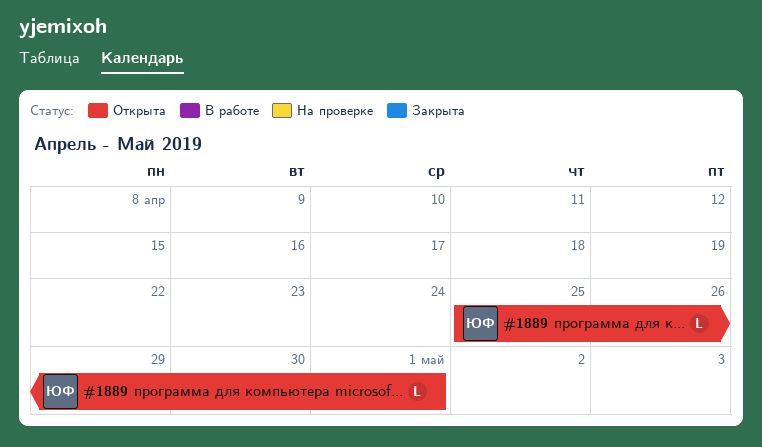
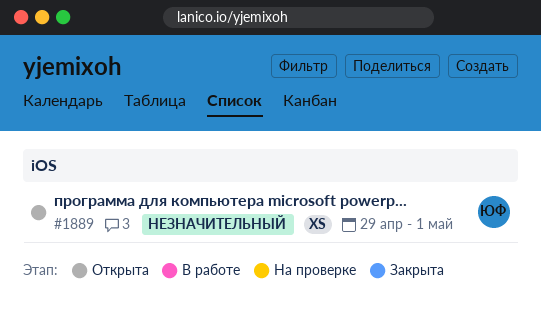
#1889, estimate: L -> XS
#1889, start: Apr 25 -> Apr 29

